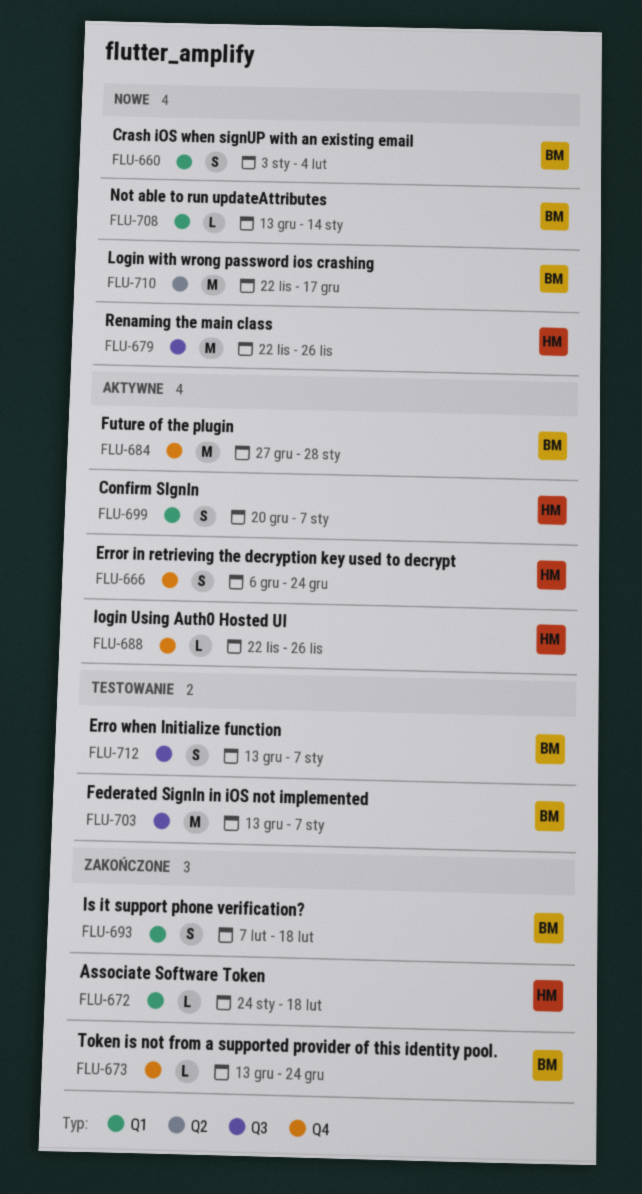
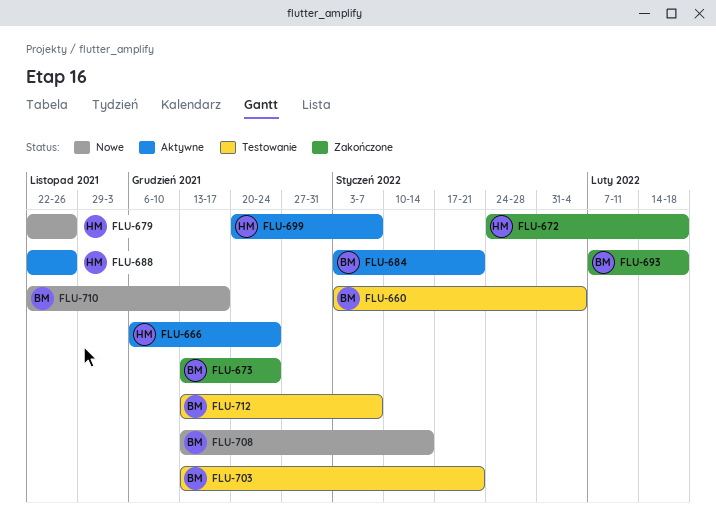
FLU-660, status: Nowe -> Testowanie
FLU-684, start: Dec 27 -> Jan 3
FLU-684, due: Jan 28 -> Jan 21
FLU-703, due: Jan 7 -> Jan 21

